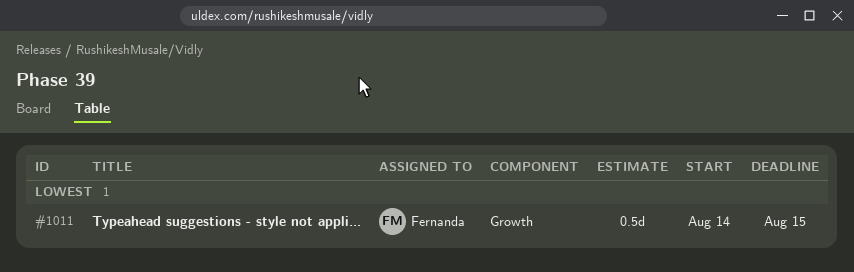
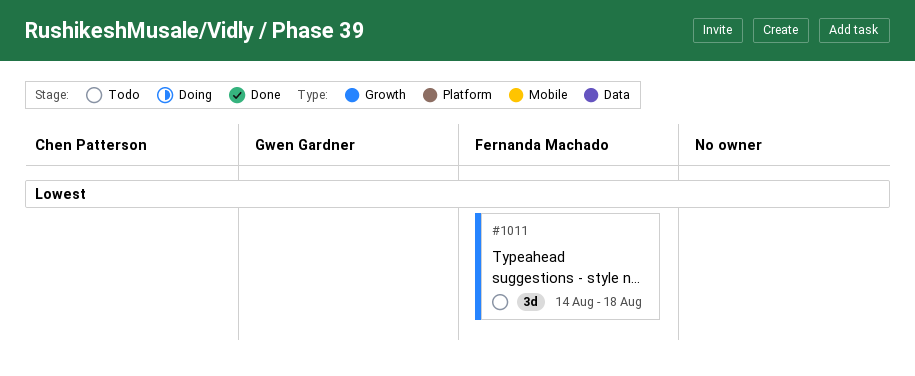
#1011, estimate: 0.5d -> 3d
#1011, due: Aug 15 -> Aug 18

